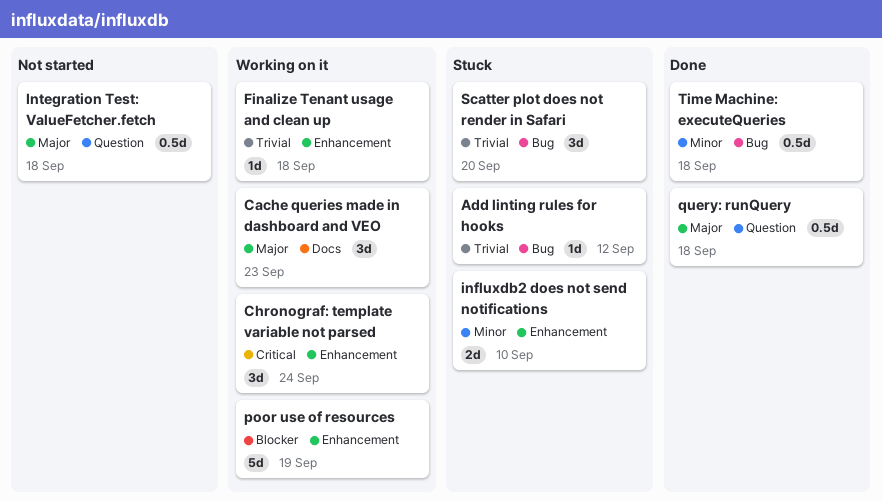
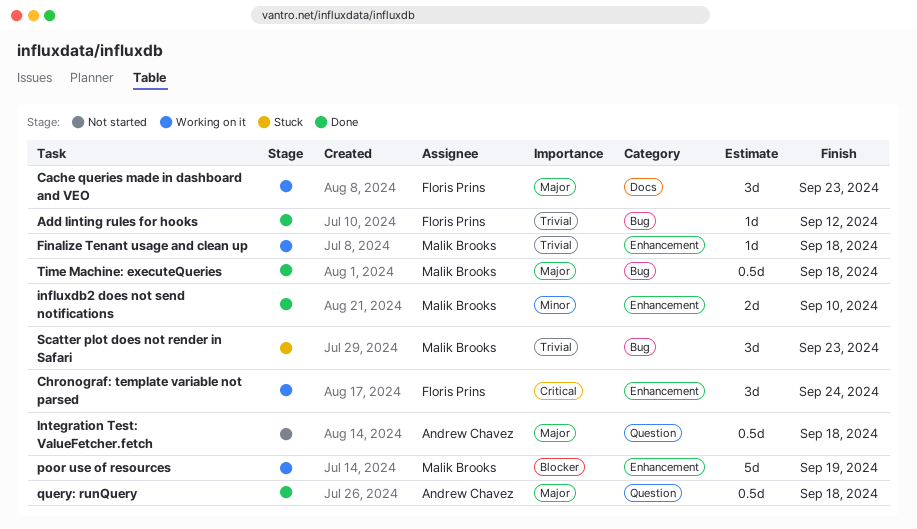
Add linting rules for hooks, status: Stuck -> Done
influxdb2 does not send notifications, status: Stuck -> Done
Scatter plot does not render in Safari, due: Sep 20 -> Sep 23
Time Machine: executeQueries, priority: Minor -> Major

